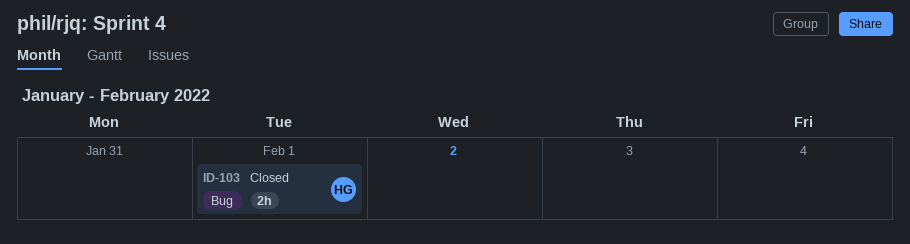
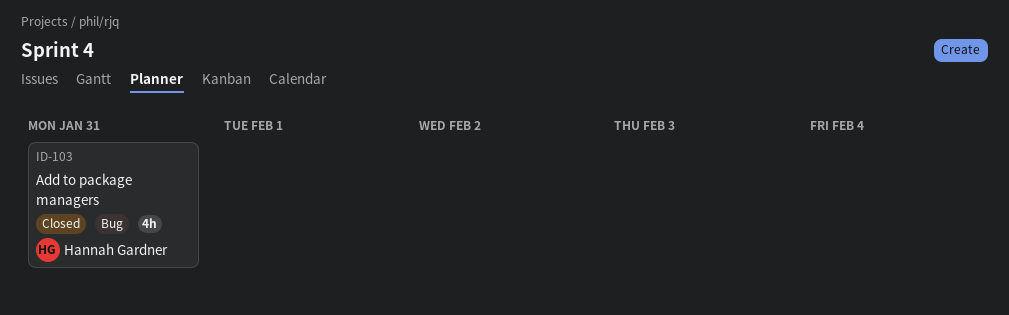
ID-103, estimate: 2h -> 4h
ID-103, due: Feb 1 -> Jan 31

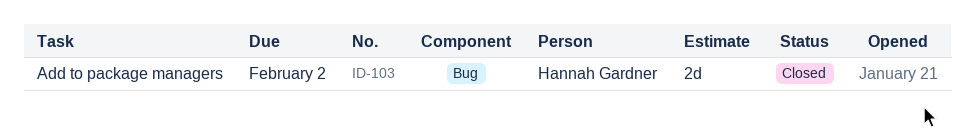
ID-103, estimate: 4h -> 2d
ID-103, due: Jan 31 -> Feb 2

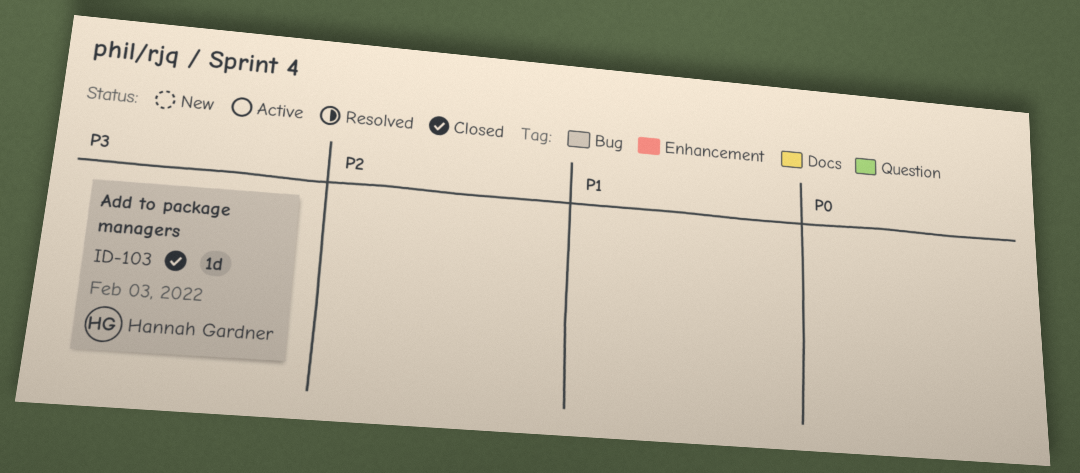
ID-103, estimate: 2d -> 1d
ID-103, due: Feb 2 -> Feb 3

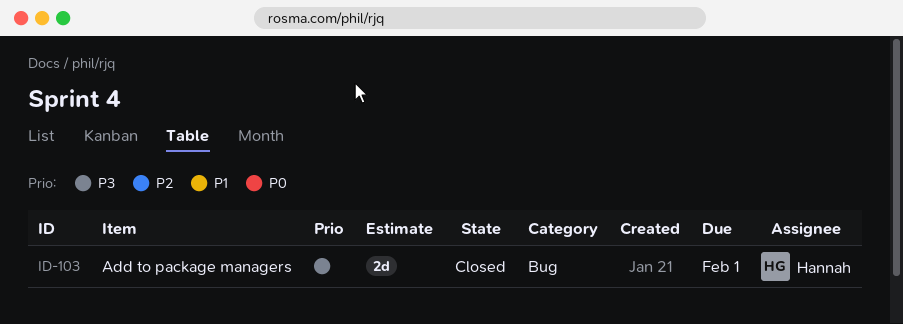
ID-103, estimate: 1d -> 2d
ID-103, due: Feb 3 -> Feb 1

